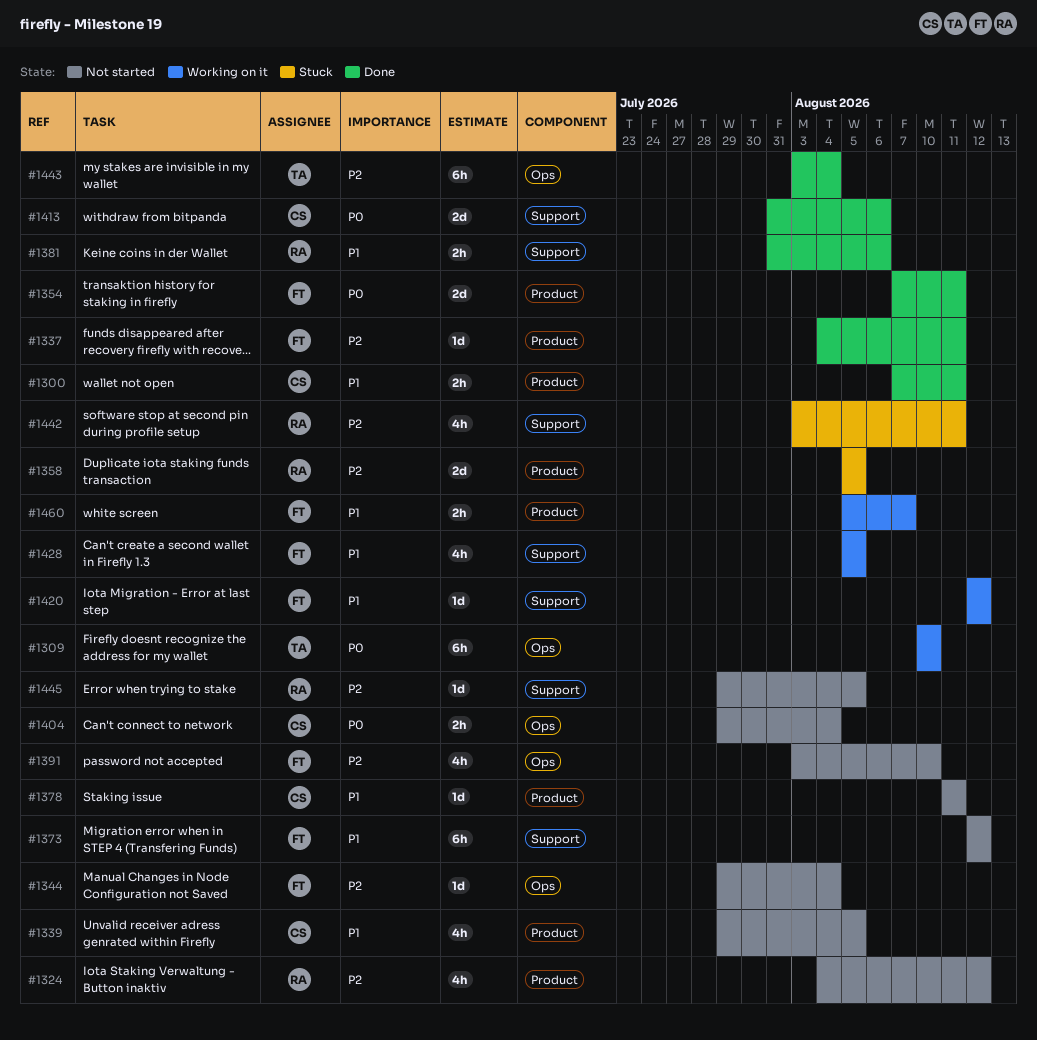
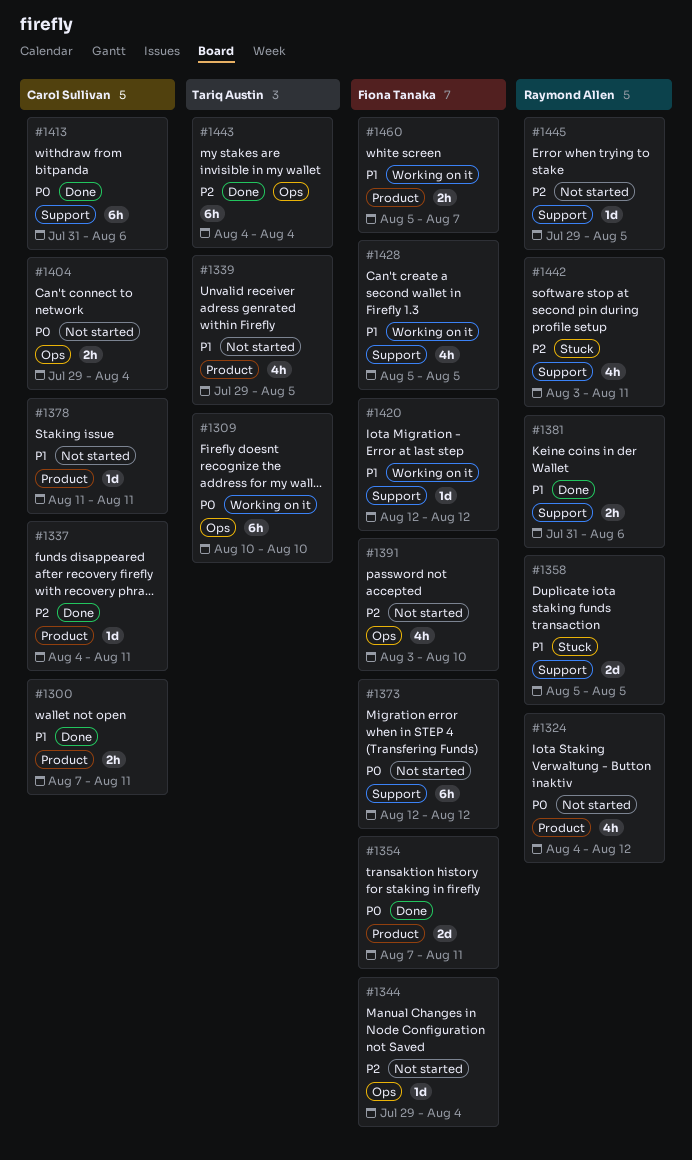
#1324, priority: P2 -> P0
#1337, owner: Fiona Tanaka -> Carol Sullivan
#1339, owner: Carol Sullivan -> Tariq Austin
#1358, priority: P2 -> P1
#1358, label: Product -> Support
#1373, priority: P1 -> P0
#1413, estimate: 2d -> 6h
#1443, start: Aug 3 -> Aug 4

